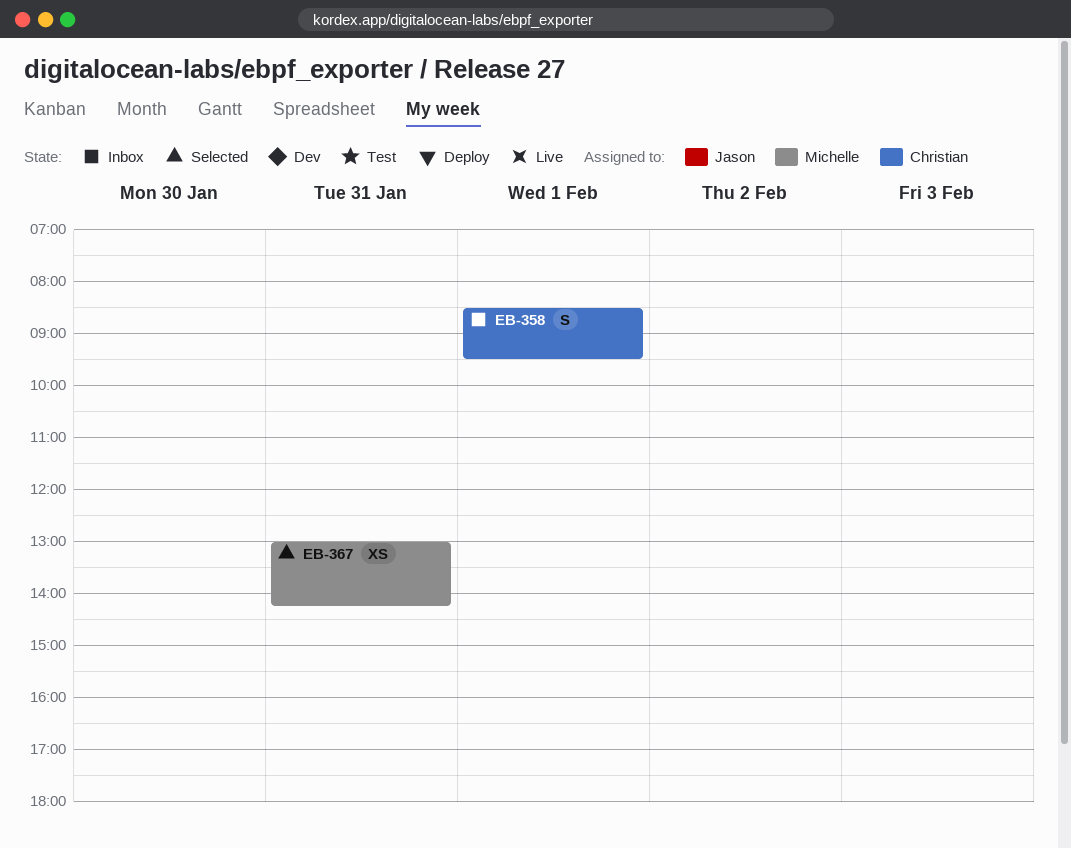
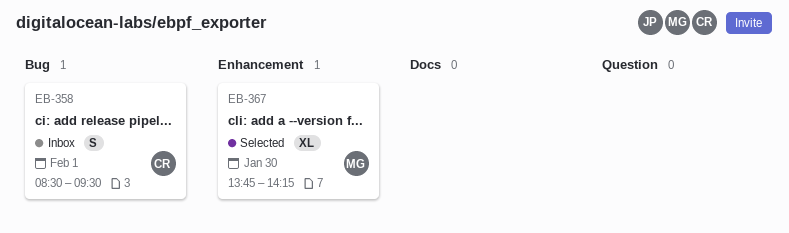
EB-367, estimate: XS -> XL
EB-367, day: Jan 31 -> Jan 30
EB-367, begins: 13:00 -> 13:45

